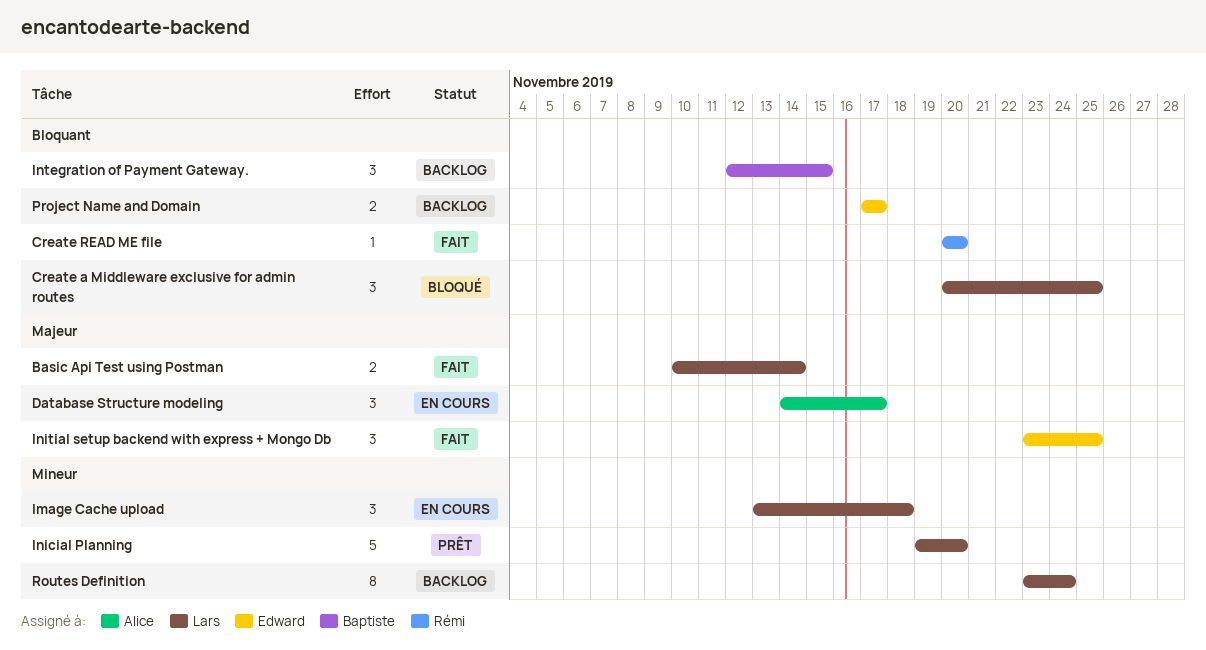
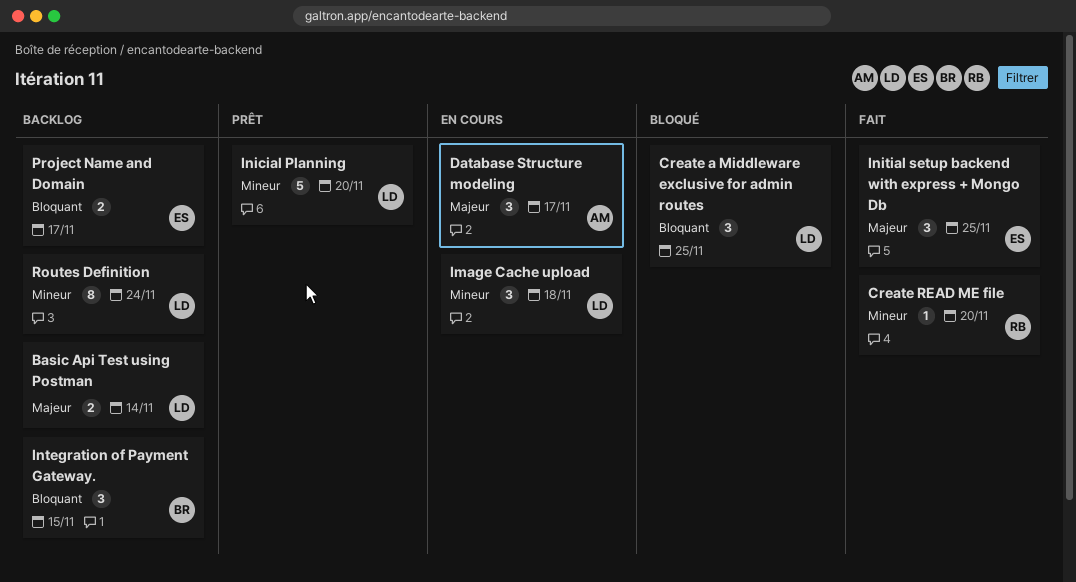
Basic Api Test using Postman, status: Fait -> Backlog
Create READ ME file, priority: Bloquant -> Mineur

